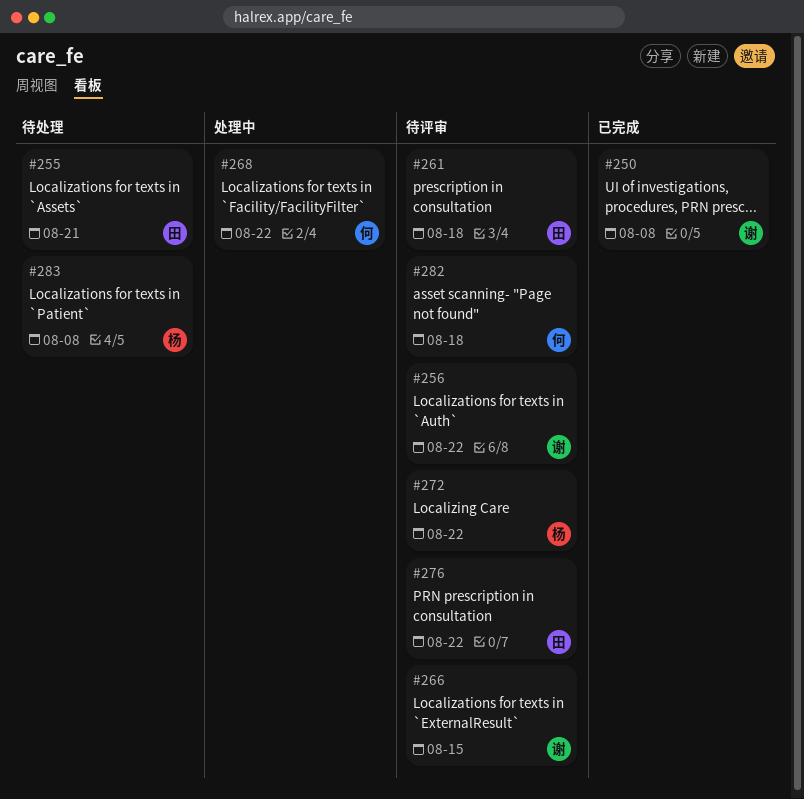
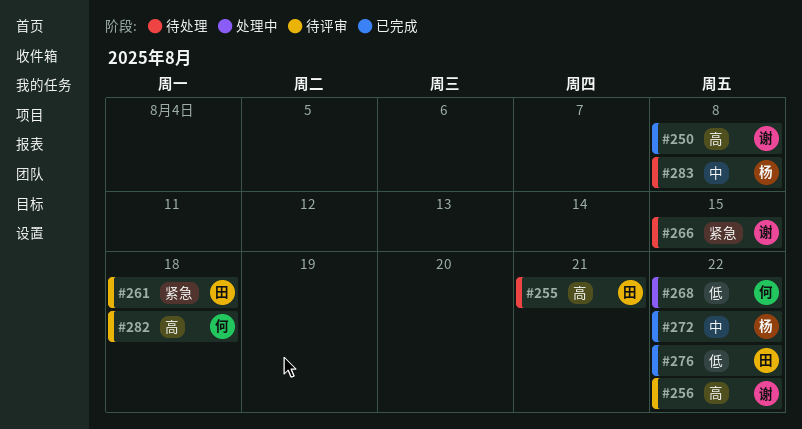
#266, status: 待评审 -> 待处理
#272, status: 待评审 -> 已完成
#276, status: 待评审 -> 已完成

